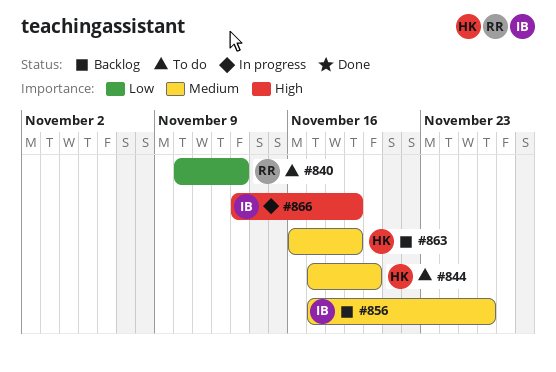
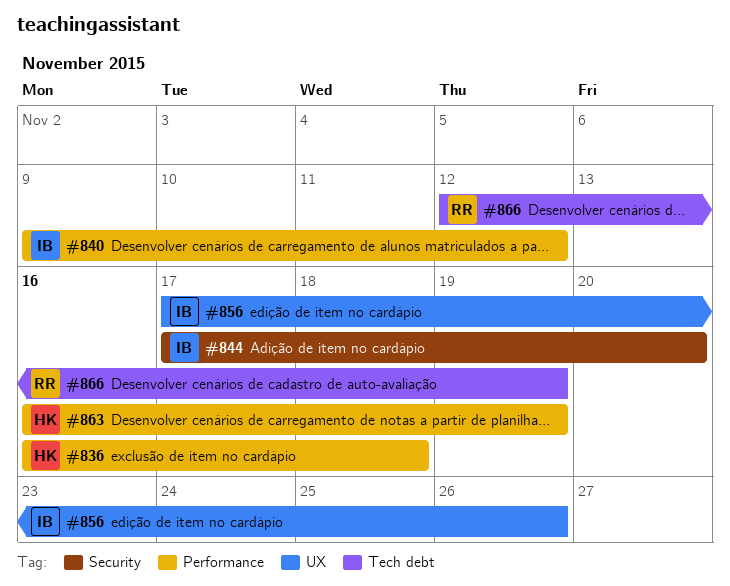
#836: none -> present
#840, owner: RR -> IB
#840, start: Nov 10 -> Nov 9
#840, due: Nov 13 -> Nov 12
#844, owner: HK -> IB
#866, owner: IB -> RR
#866, start: Nov 13 -> Nov 12

